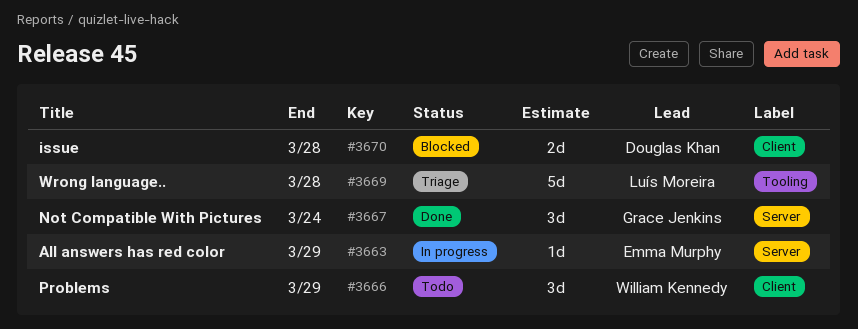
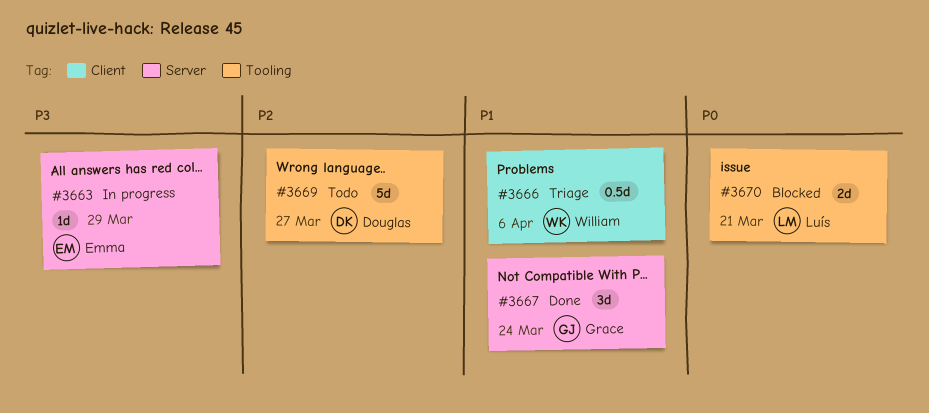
#3666, status: Todo -> Triage
#3666, estimate: 3d -> 0.5d
#3666, due: Mar 29 -> Apr 6
#3669, status: Triage -> Todo
#3669, owner: Luís Moreira -> Douglas Khan
#3669, due: Mar 28 -> Mar 27
#3670, owner: Douglas Khan -> Luís Moreira
#3670, label: Client -> Tooling
#3670, due: Mar 28 -> Mar 21

